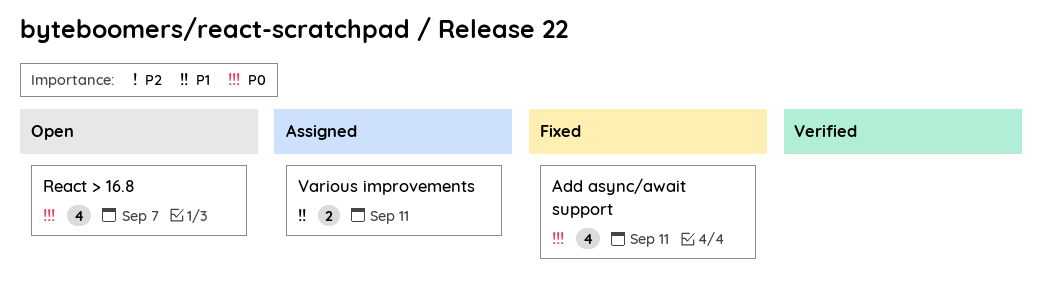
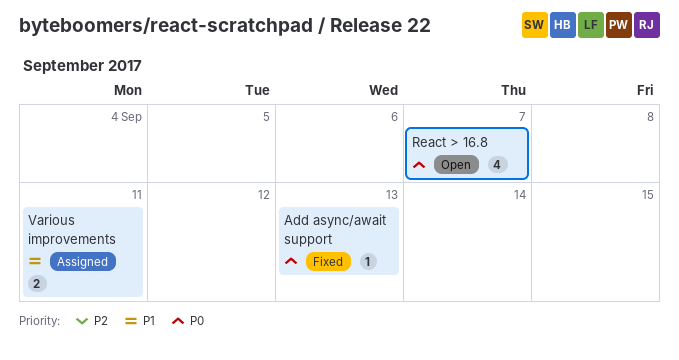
Add async/await support, estimate: 4 -> 1
Add async/await support, due: Sep 11 -> Sep 13

